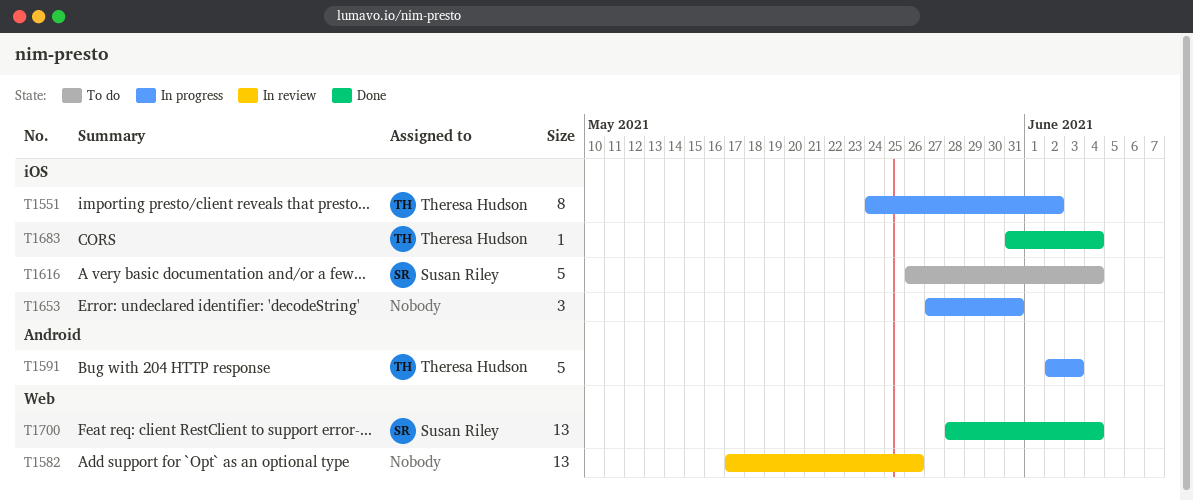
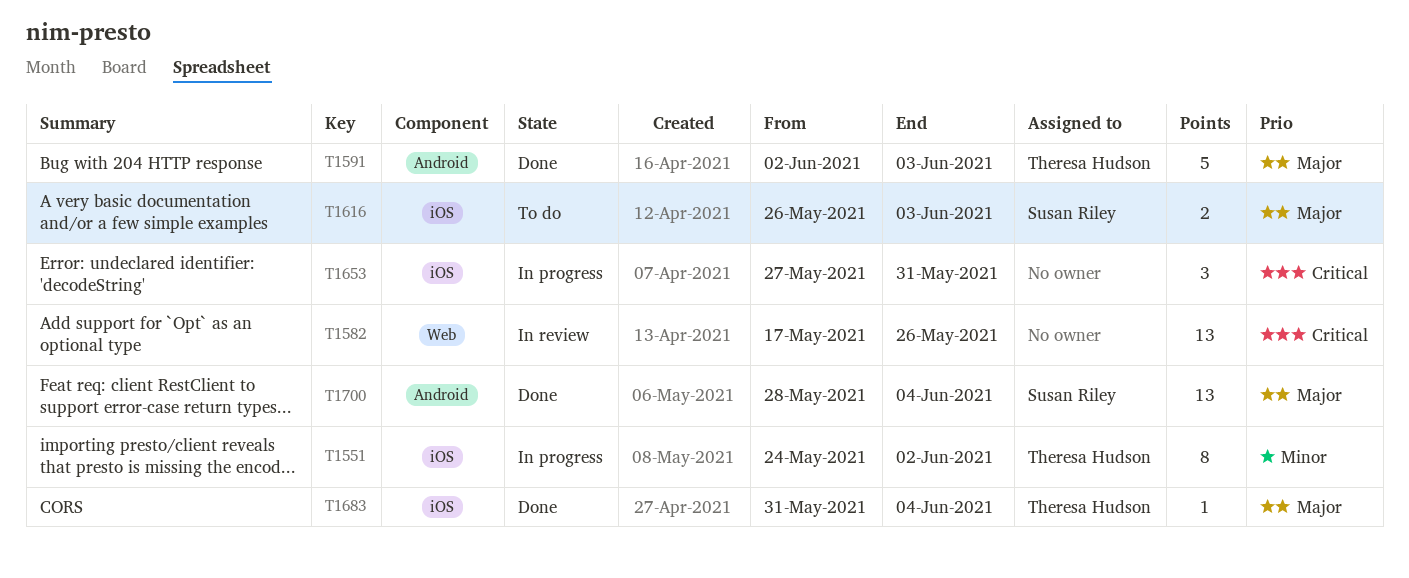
T1591, status: In progress -> Done
T1616, estimate: 5 -> 2
T1616, due: Jun 4 -> Jun 3
T1700, label: Web -> Android

